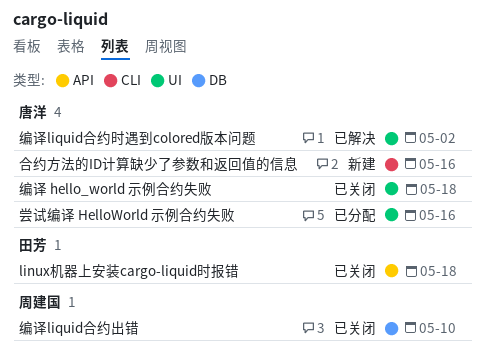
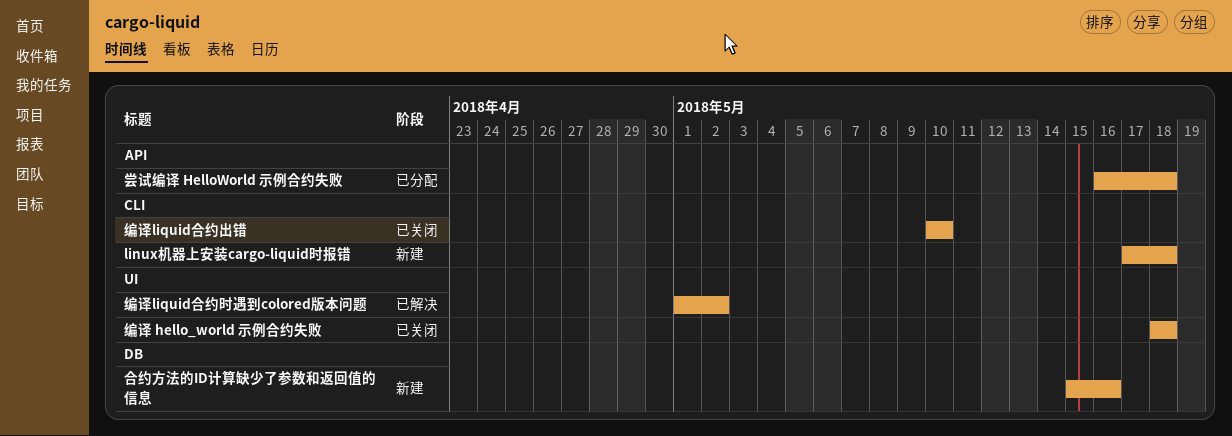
linux机器上安装cargo-liquid时报错, status: 已关闭 -> 新建
linux机器上安装cargo-liquid时报错, label: API -> CLI
合约方法的ID计算缺少了参数和返回值的信息, label: CLI -> DB
尝试编译 HelloWorld 示例合约失败, label: UI -> API
尝试编译 HelloWorld 示例合约失败, due: May 16 -> May 18
编译liquid合约出错, label: DB -> CLI

